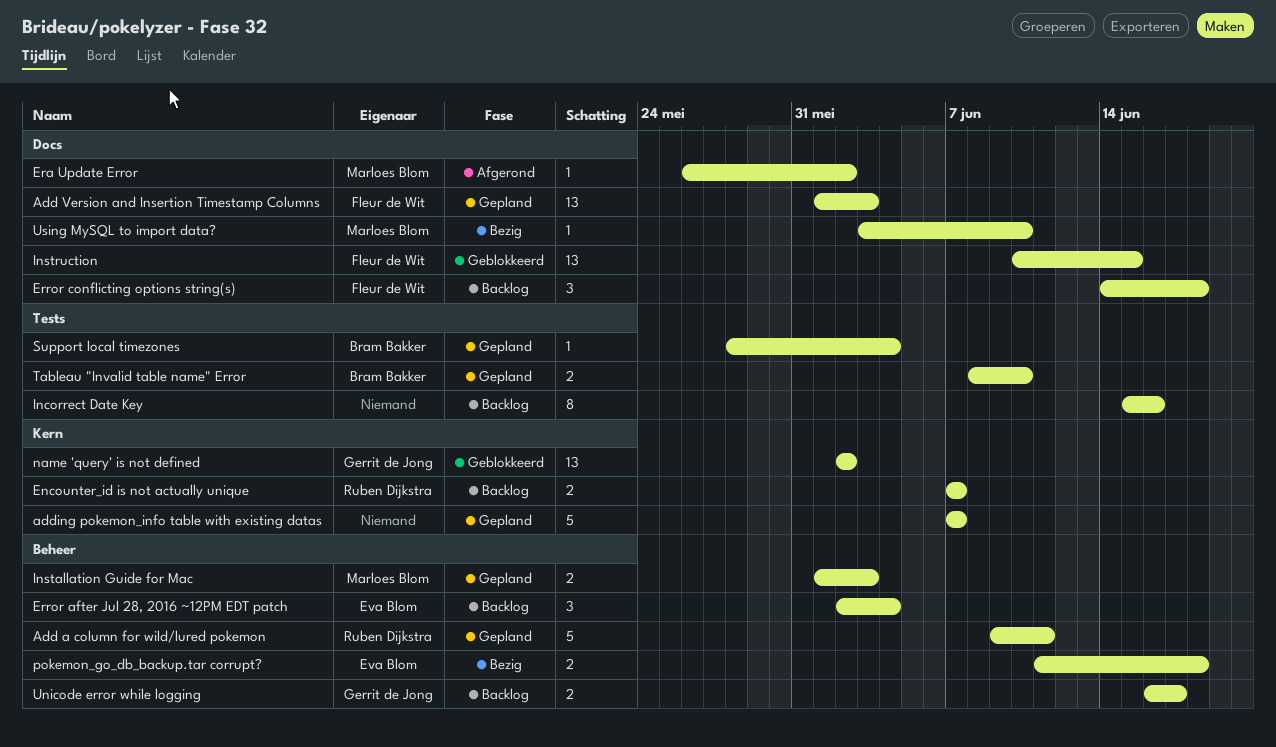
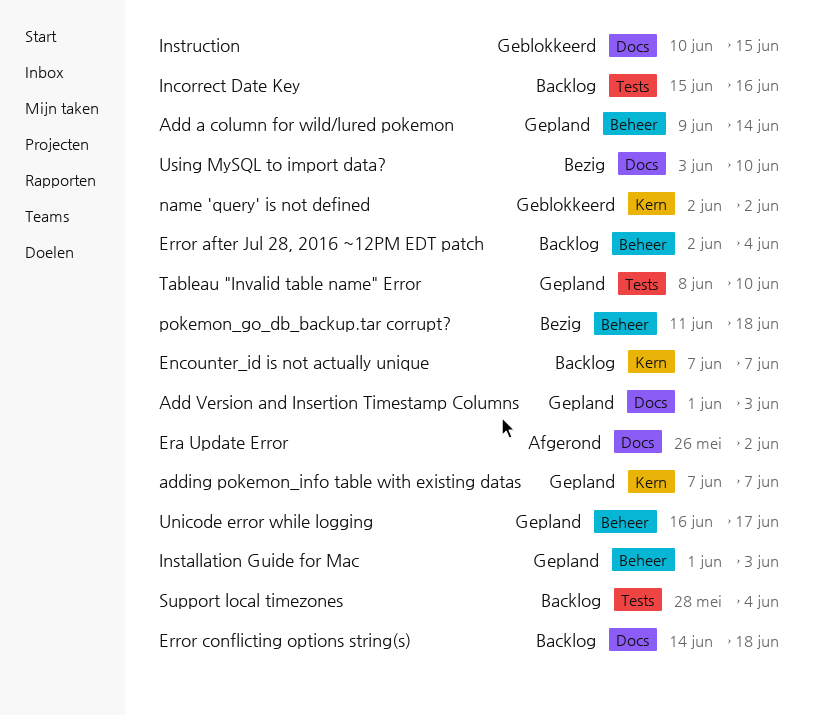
Add a column for wild/lured pokemon, due: Jun 11 -> Jun 14
Support local timezones, status: Gepland -> Backlog
Unicode error while logging, status: Backlog -> Gepland

